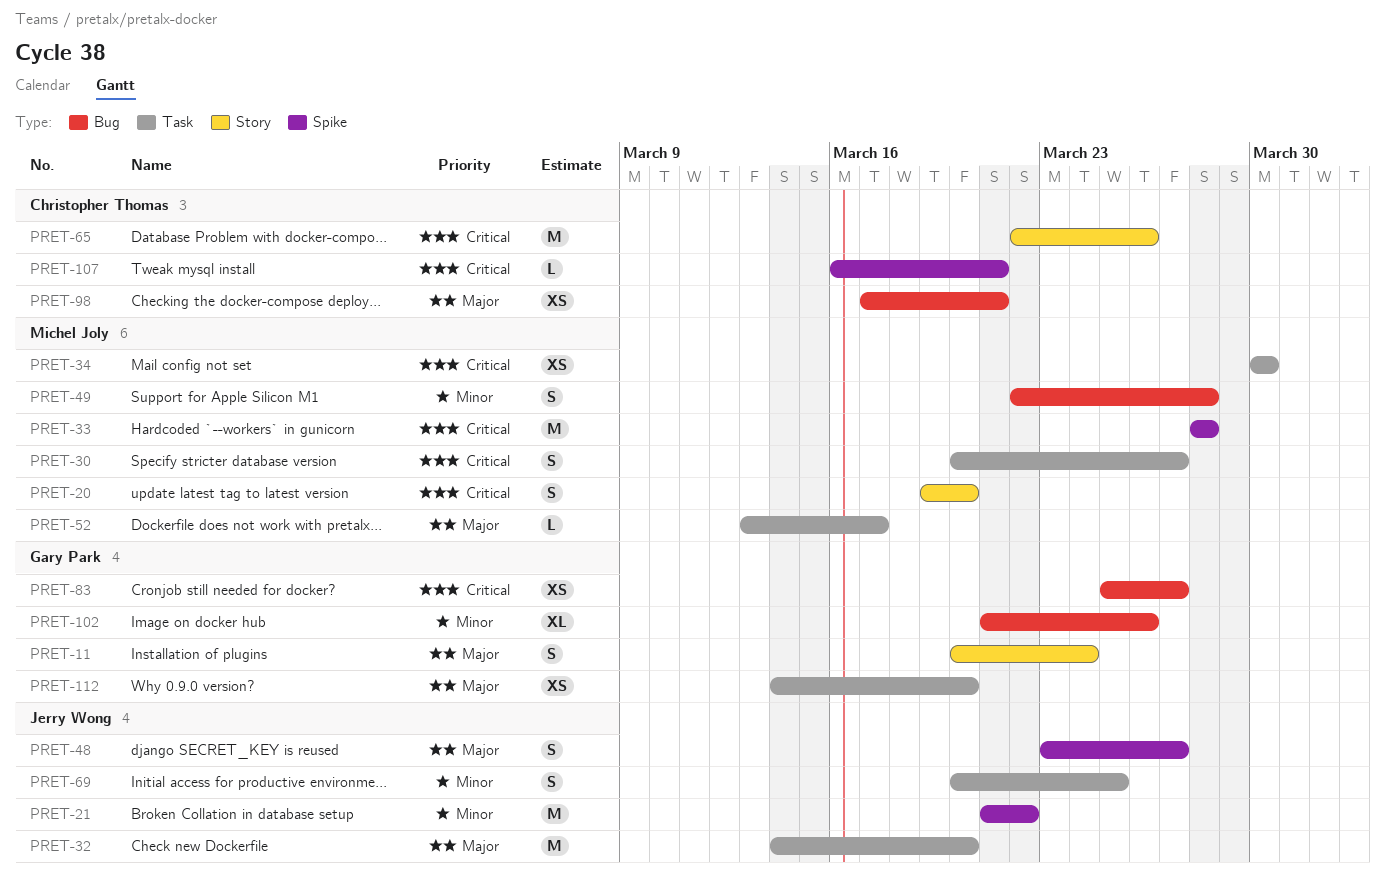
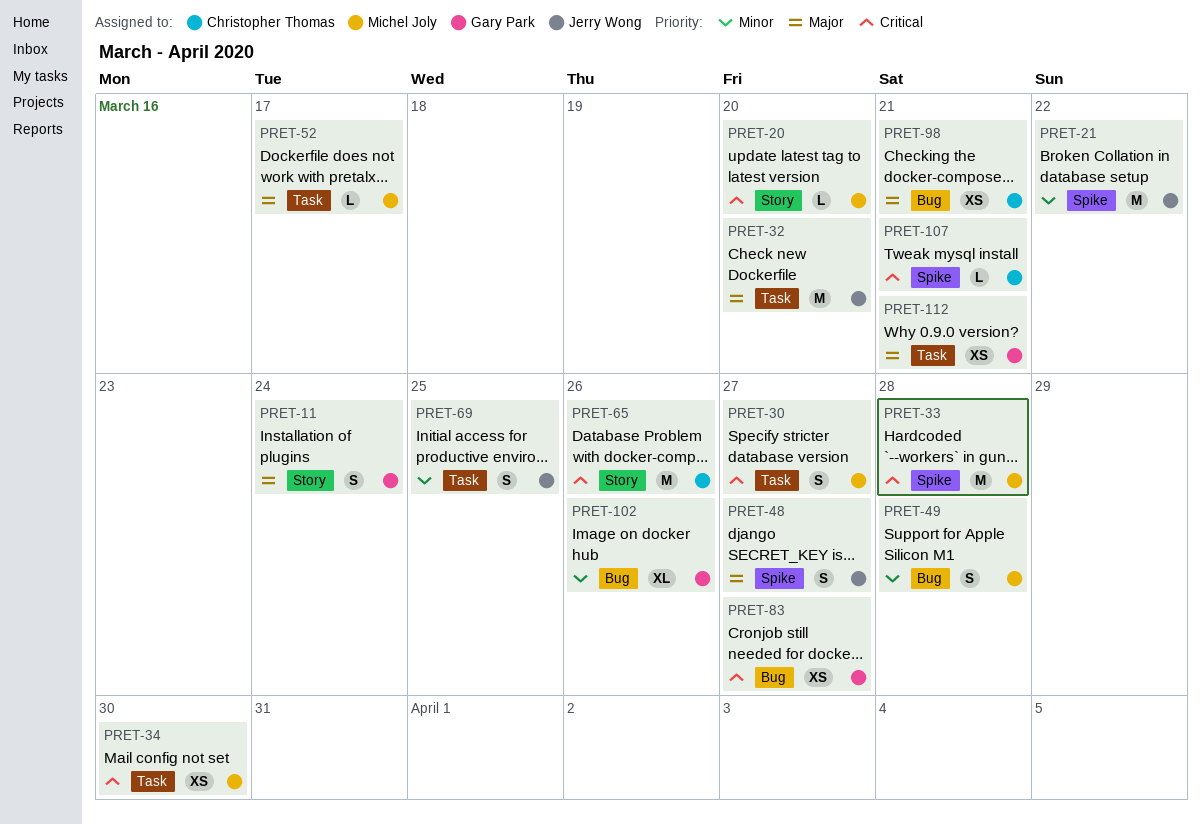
PRET-20, estimate: S -> L
PRET-112, due: Mar 20 -> Mar 21

